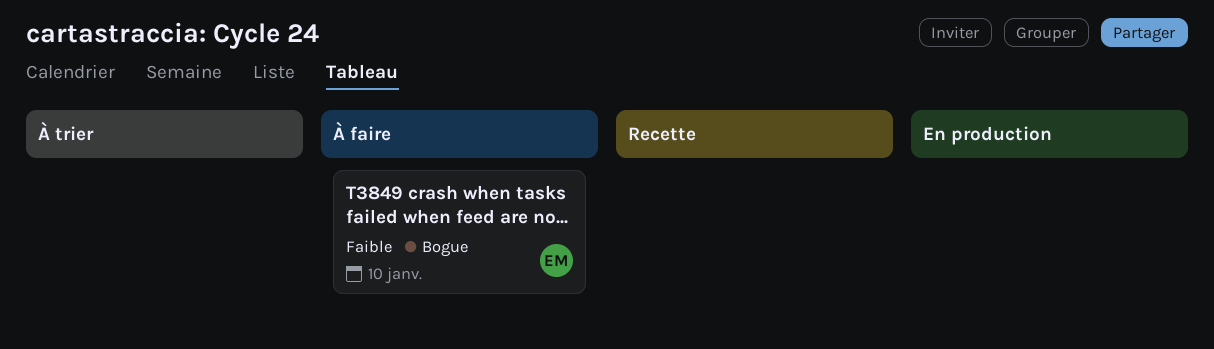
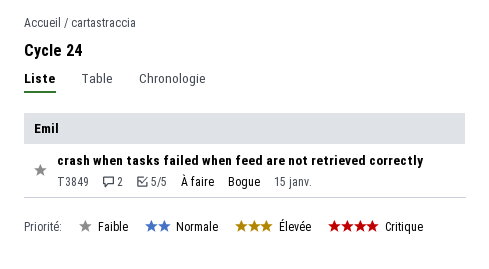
T3849, due: Jan 10 -> Jan 15

